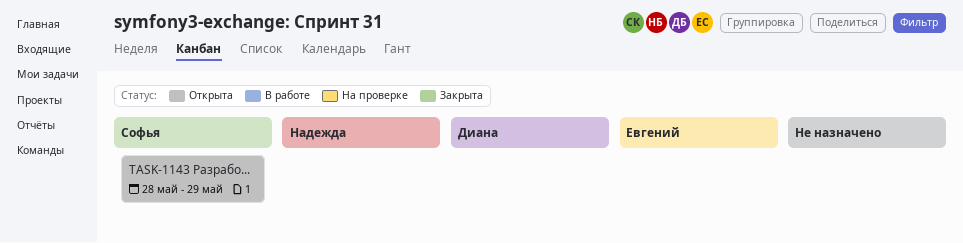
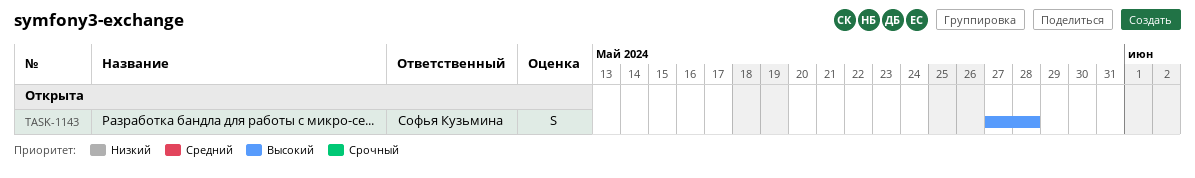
TASK-1143, start: May 28 -> May 27
TASK-1143, due: May 29 -> May 28

